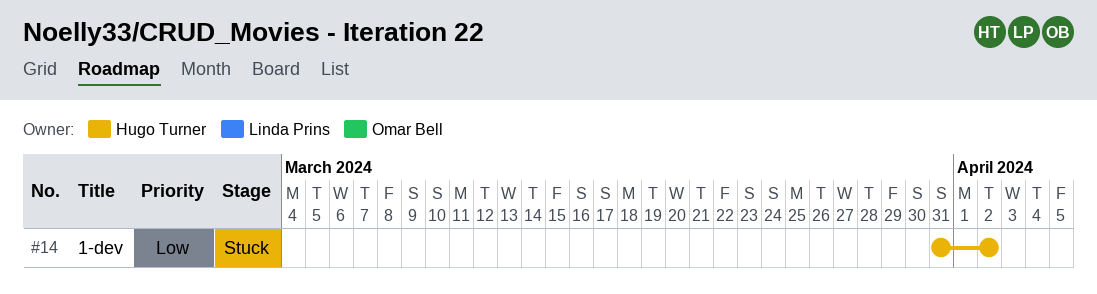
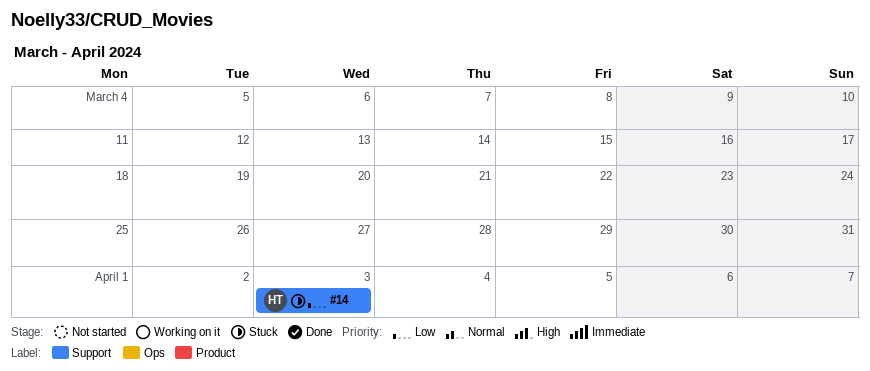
#14, start: Mar 31 -> Apr 3
#14, due: Apr 2 -> Apr 3

